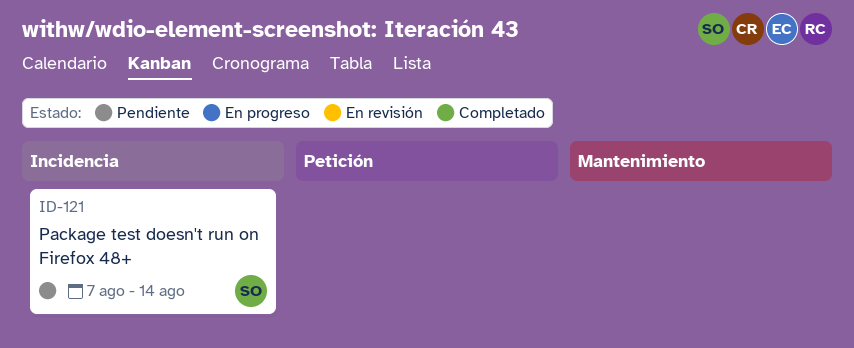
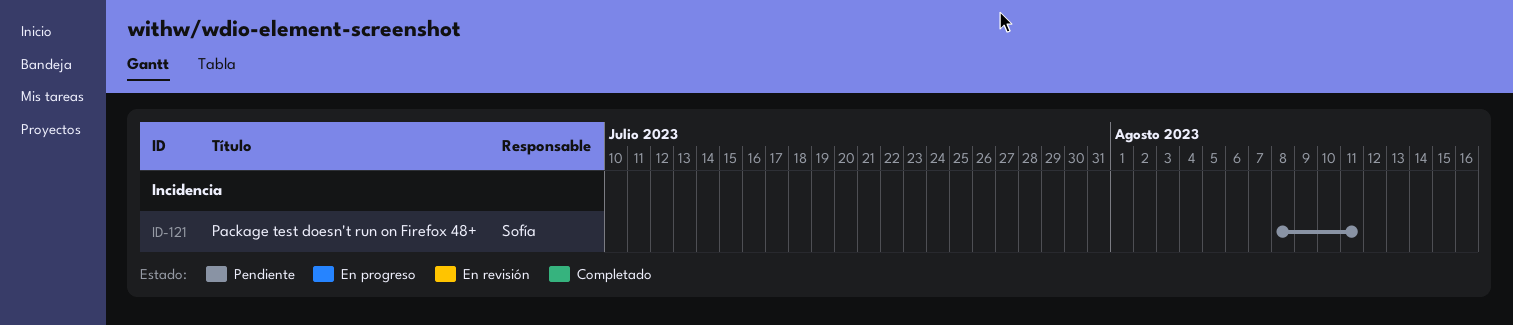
ID-121, start: Aug 7 -> Aug 8
ID-121, due: Aug 14 -> Aug 11

